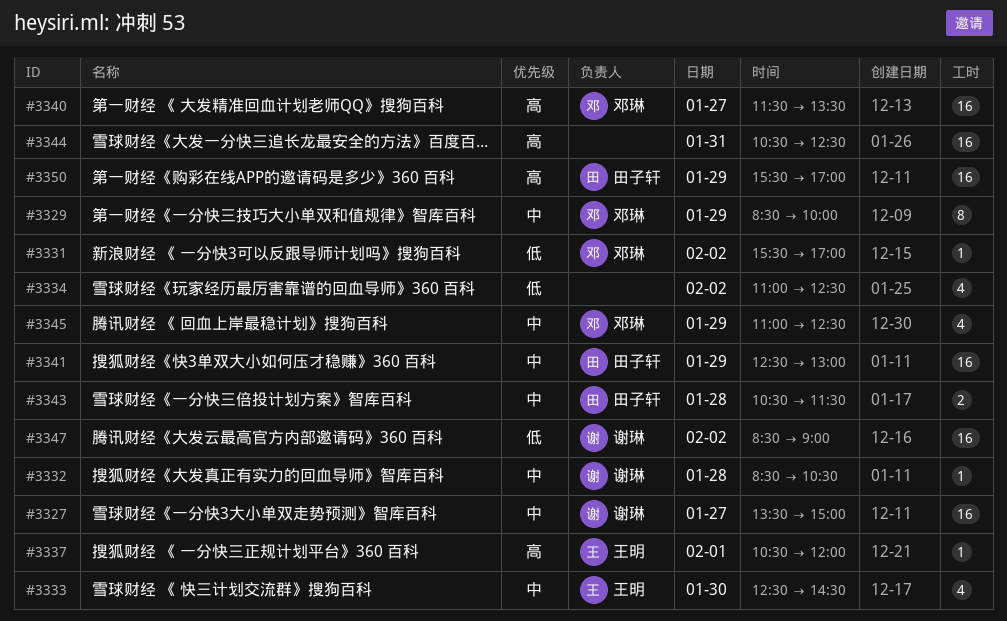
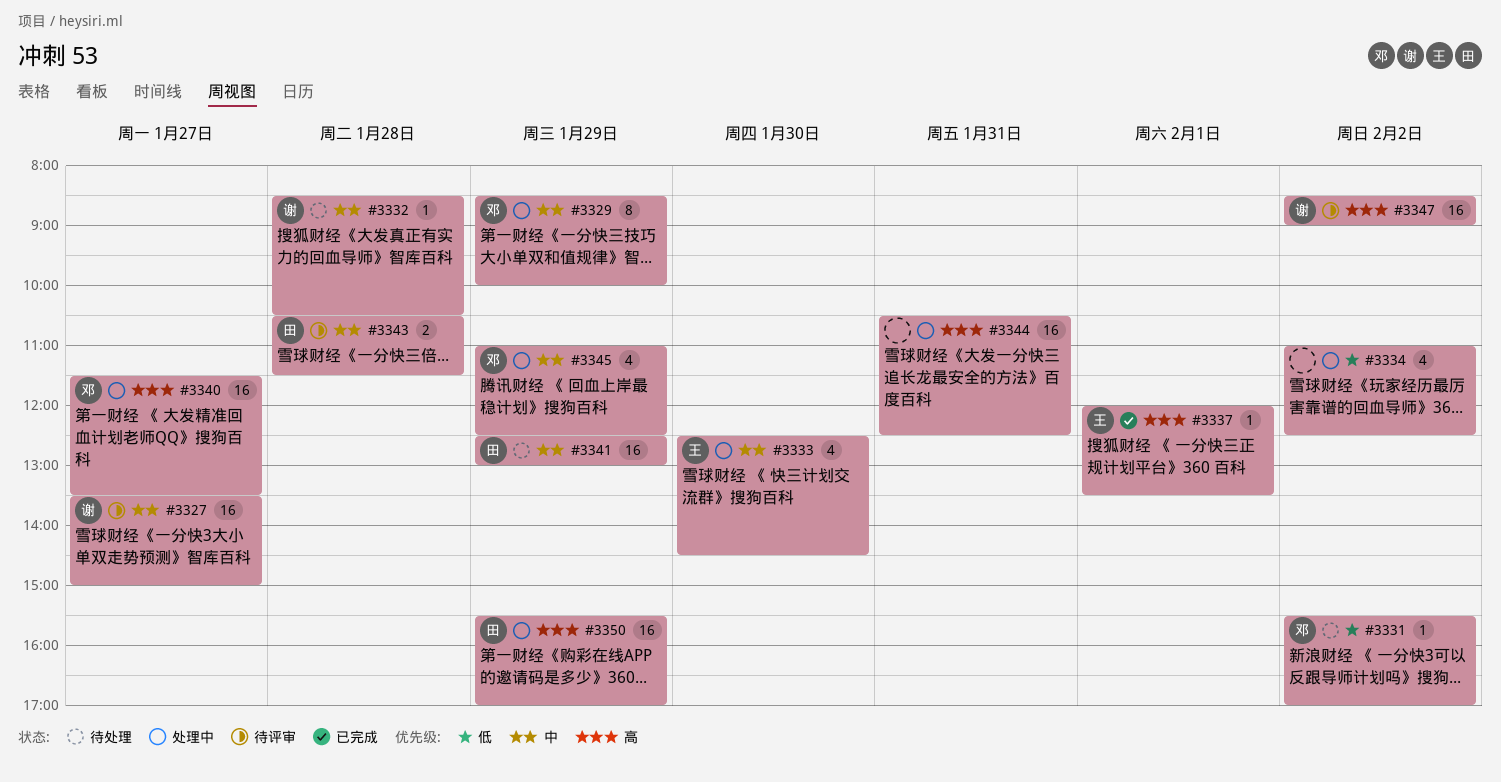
#3337, begins: 10:30 -> 12:00
#3337, ends: 12:00 -> 13:30
#3347, priority: 低 -> 高

